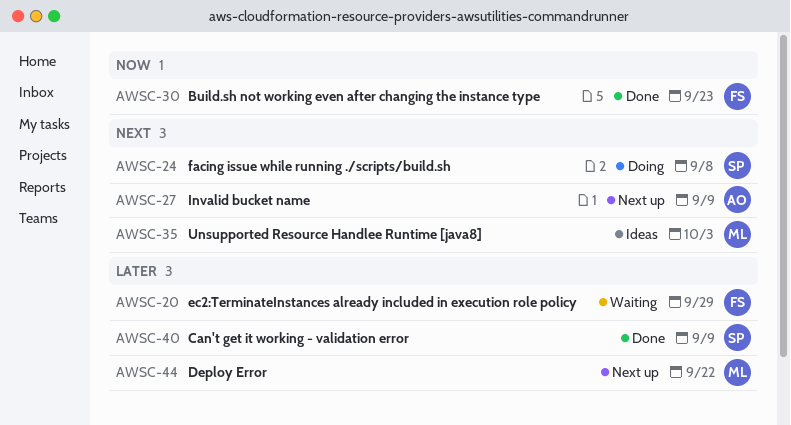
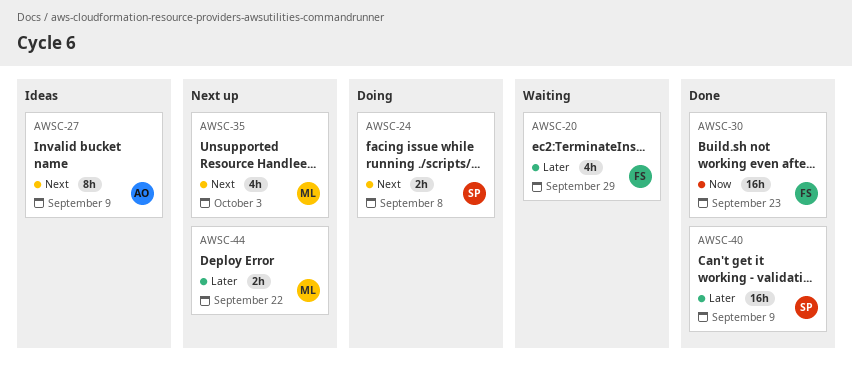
AWSC-27, status: Next up -> Ideas
AWSC-35, status: Ideas -> Next up

